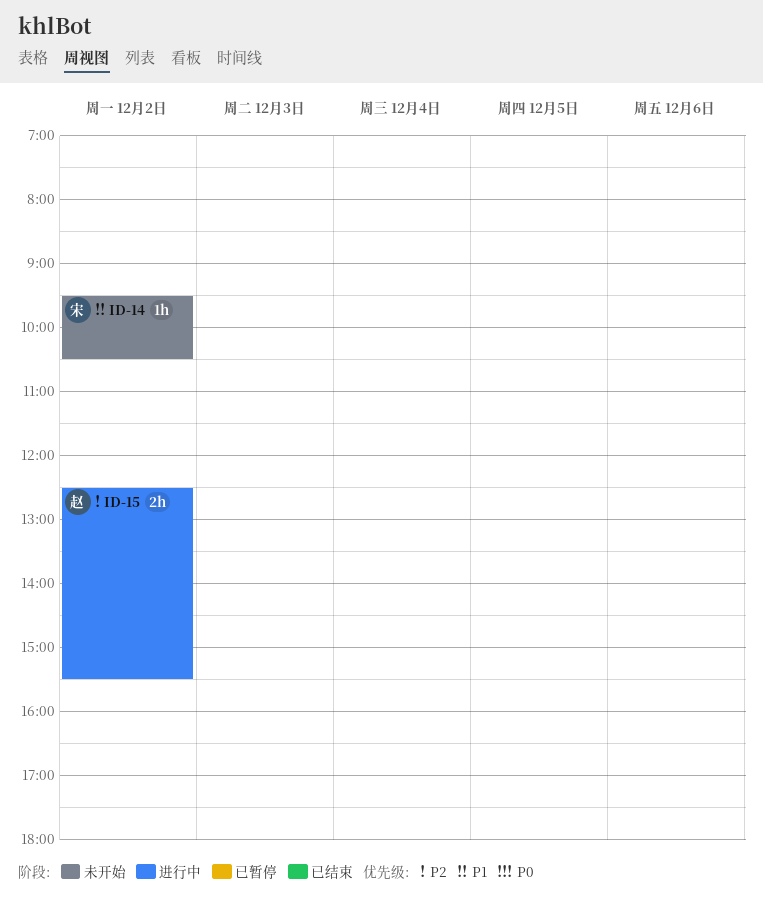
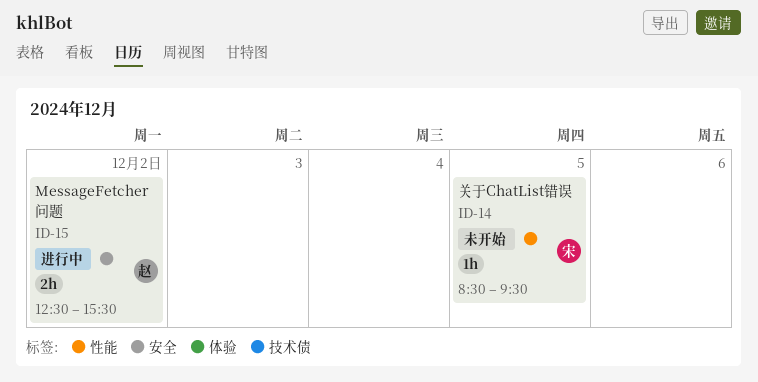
ID-14, day: Dec 2 -> Dec 5
ID-14, begins: 09:30 -> 08:30
ID-14, ends: 10:30 -> 09:30

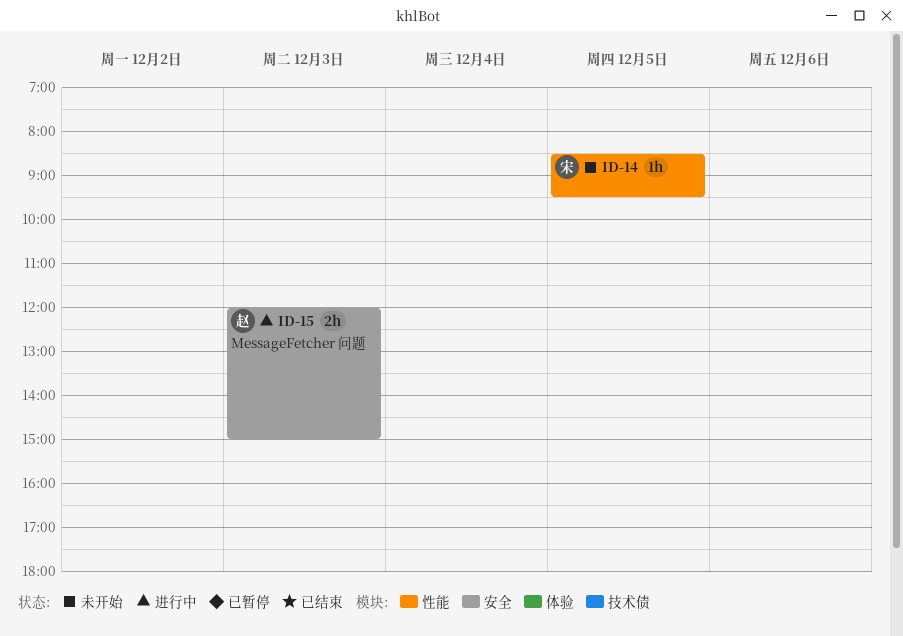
ID-15, day: Dec 2 -> Dec 3
ID-15, begins: 12:30 -> 12:00
ID-15, ends: 15:30 -> 15:00

